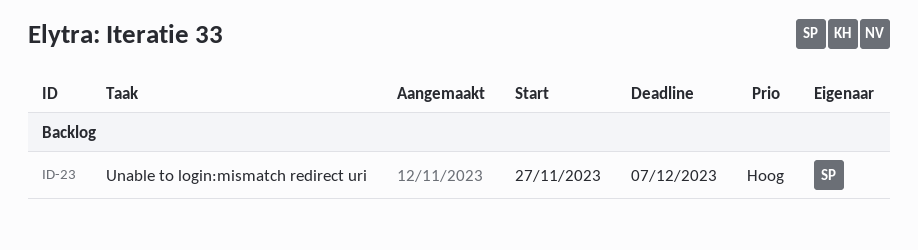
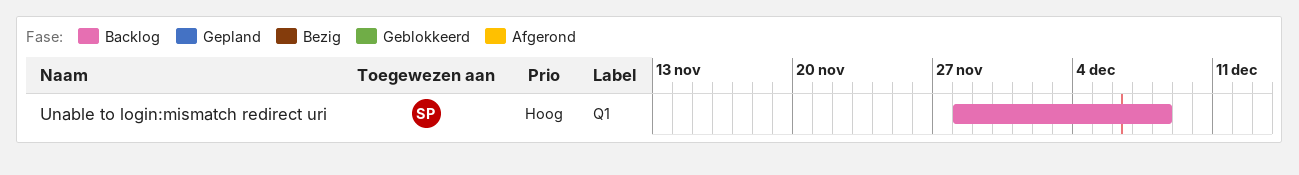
Unable to login:mismatch redirect uri, start: Nov 27 -> Nov 28
Unable to login:mismatch redirect uri, due: Dec 7 -> Dec 8

